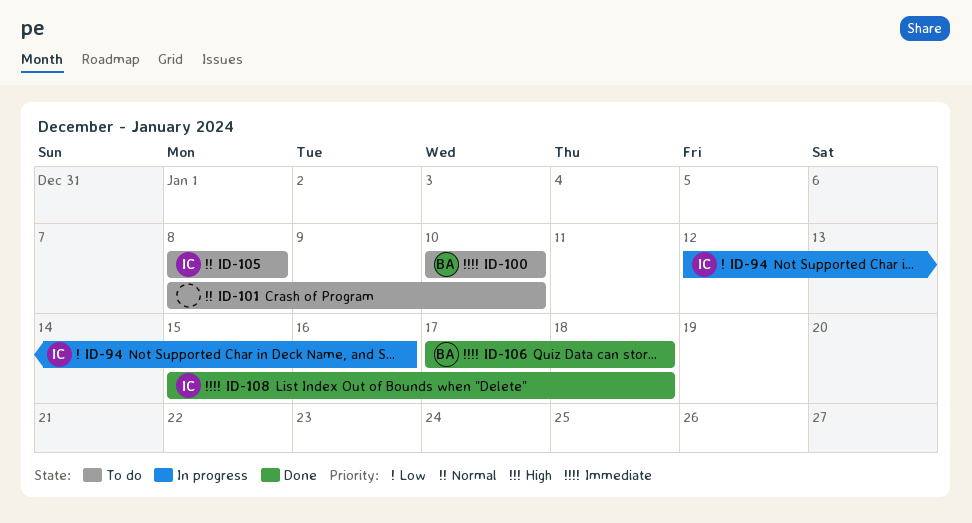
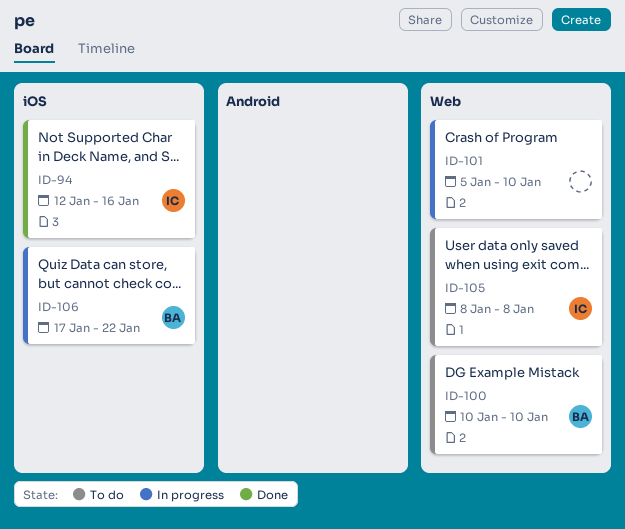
ID-94, status: In progress -> Done
ID-101, status: To do -> In progress
ID-101, start: Jan 8 -> Jan 5
ID-106, status: Done -> In progress
ID-106, due: Jan 18 -> Jan 22
ID-108: present -> none

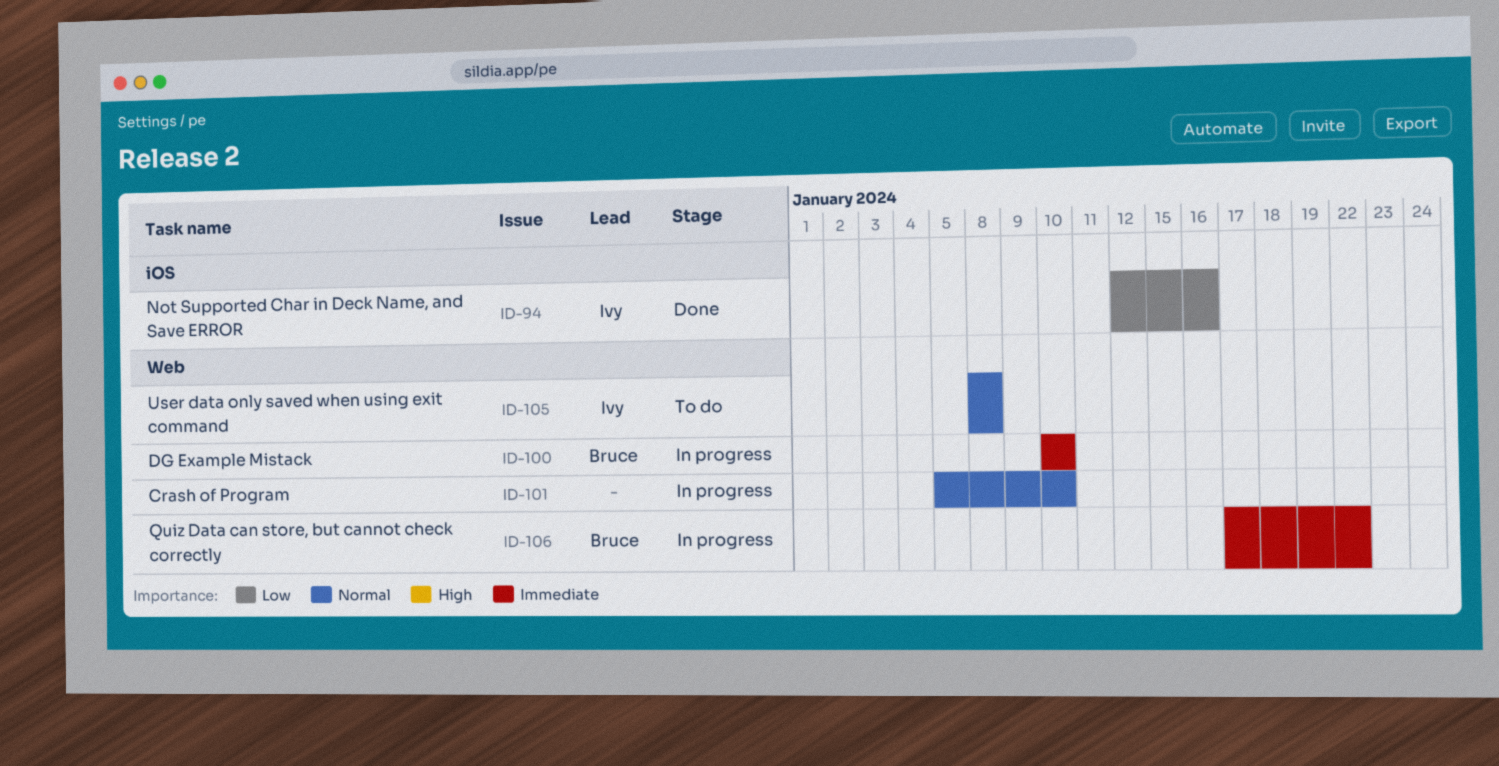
ID-100, status: To do -> In progress
ID-106, label: iOS -> Web

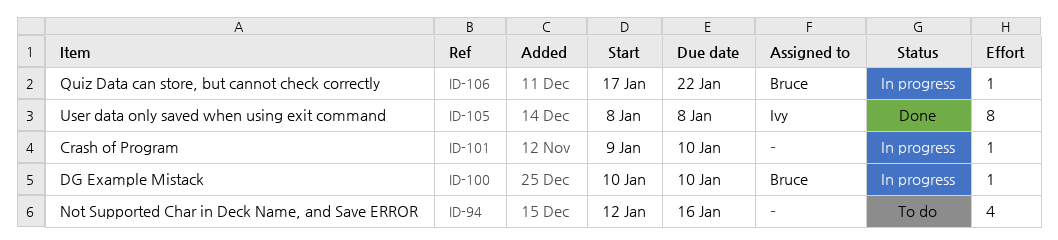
ID-94, status: Done -> To do
ID-94, owner: Ivy -> none
ID-101, start: Jan 5 -> Jan 9
ID-105, status: To do -> Done

